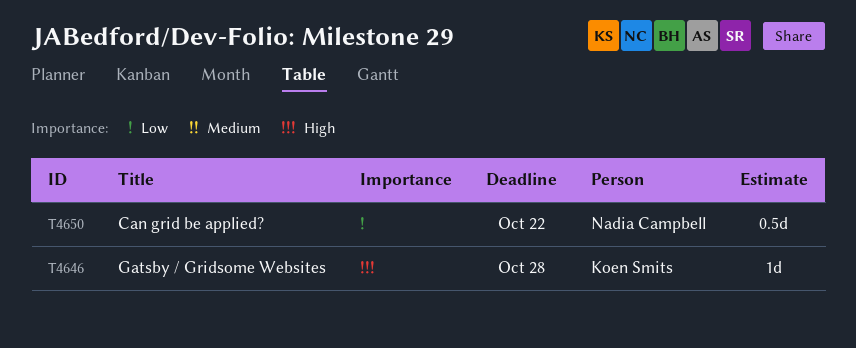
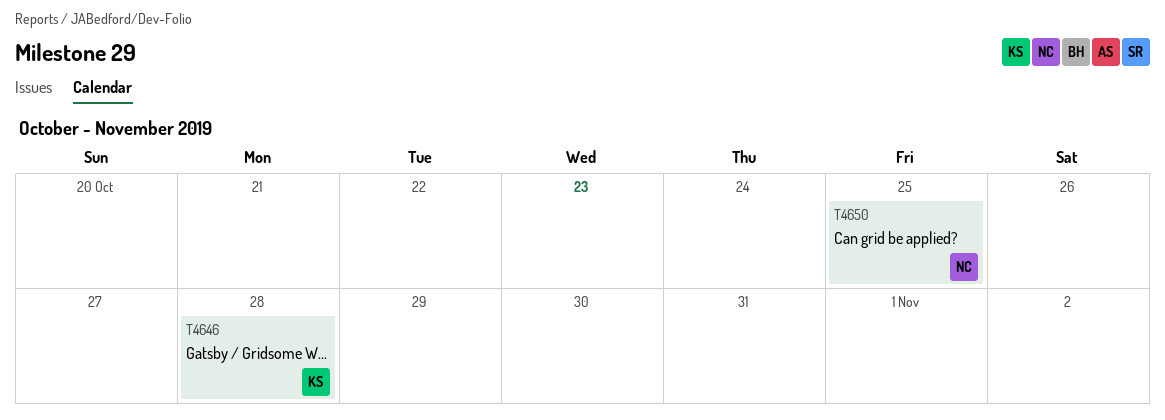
T4650, due: Oct 22 -> Oct 25

